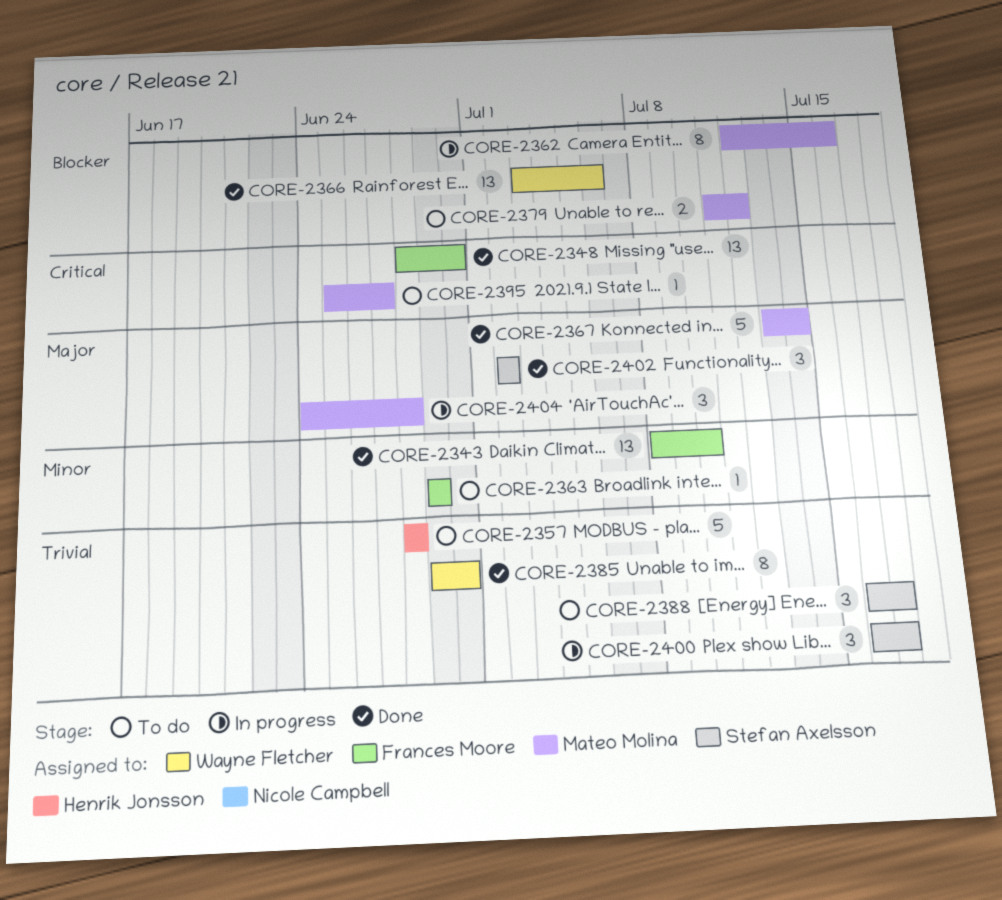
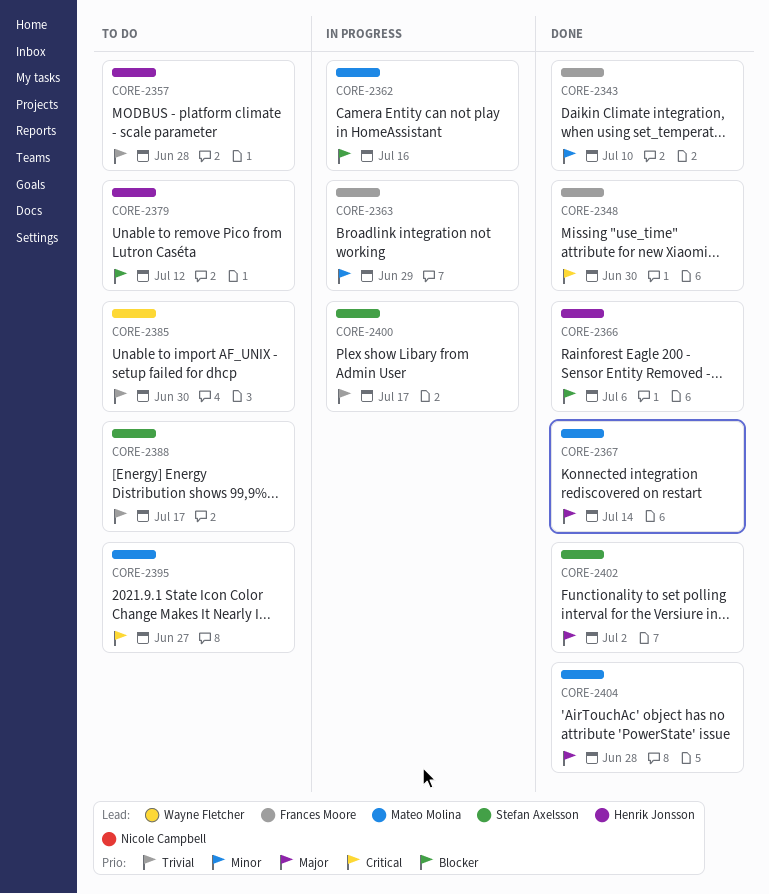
CORE-2363, status: To do -> In progress
CORE-2366, owner: Wayne Fletcher -> Henrik Jonsson
CORE-2379, owner: Mateo Molina -> Henrik Jonsson
CORE-2385, status: Done -> To do
CORE-2404, status: In progress -> Done

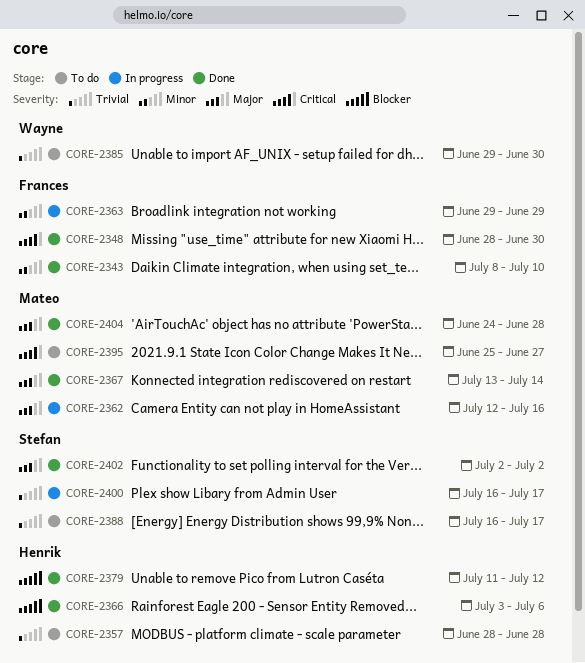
CORE-2362, priority: Blocker -> Major
CORE-2379, status: To do -> Done

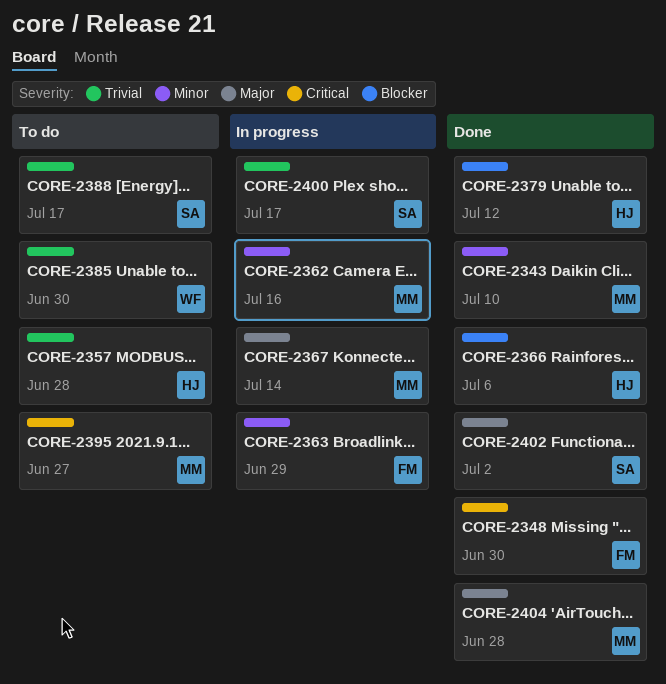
CORE-2343, owner: Frances -> Mateo
CORE-2362, priority: Major -> Minor
CORE-2367, status: Done -> In progress

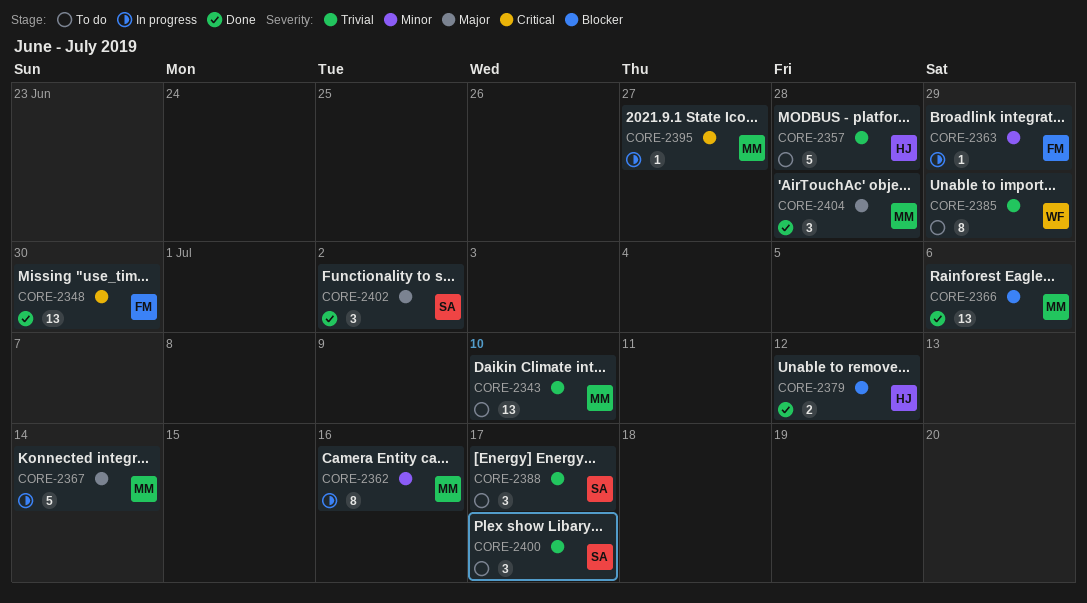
CORE-2343, status: Done -> To do
CORE-2343, priority: Minor -> Trivial
CORE-2366, owner: HJ -> MM
CORE-2385, due: Jun 30 -> Jun 29
CORE-2395, status: To do -> In progress
CORE-2400, status: In progress -> To do

